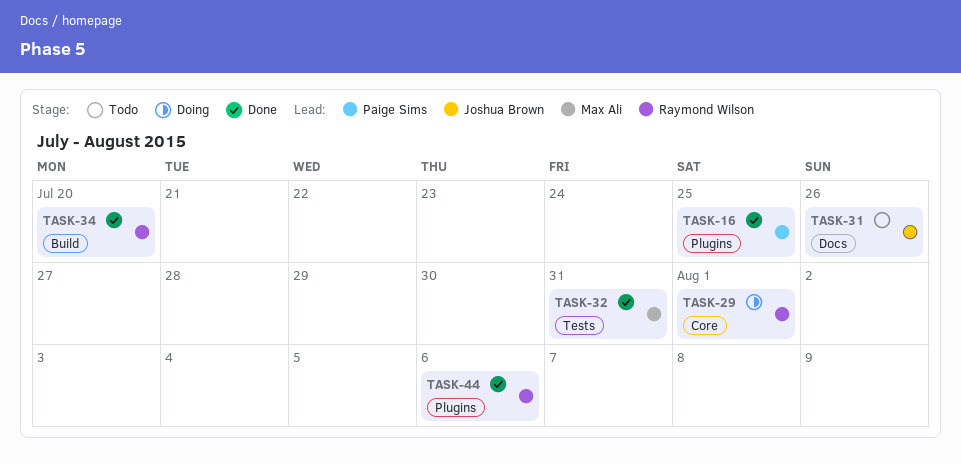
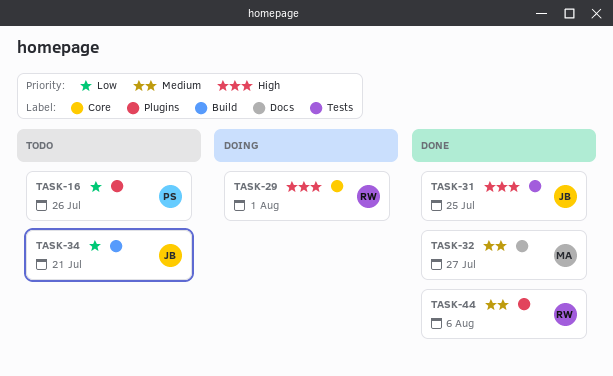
TASK-16, status: Done -> Todo
TASK-16, due: Jul 25 -> Jul 26
TASK-31, status: Todo -> Done
TASK-31, label: Docs -> Tests
TASK-31, due: Jul 26 -> Jul 25
TASK-32, label: Tests -> Docs
TASK-32, due: Jul 31 -> Jul 27
TASK-34, status: Done -> Todo
TASK-34, owner: Raymond Wilson -> Joshua Brown
TASK-34, due: Jul 20 -> Jul 21

